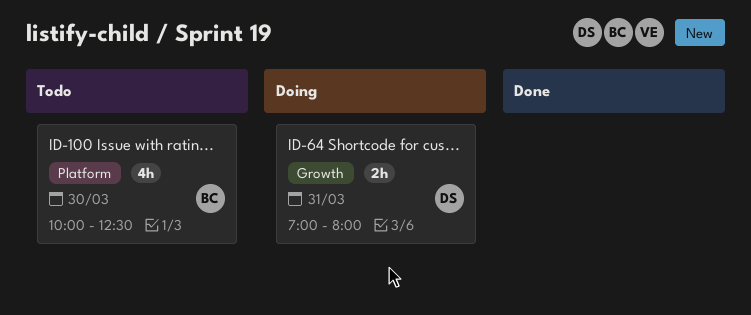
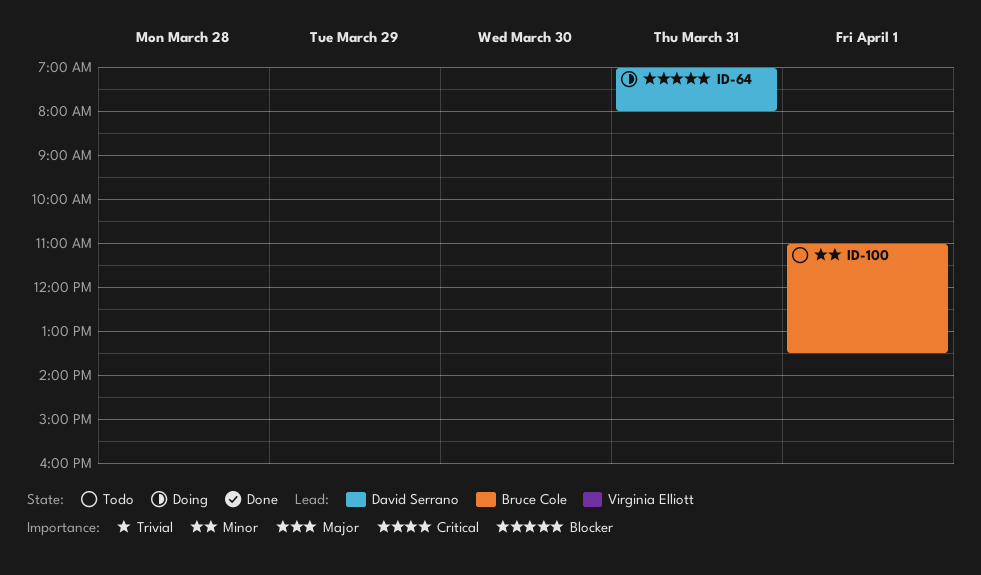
ID-100, day: Mar 30 -> Apr 1
ID-100, begins: 10:00 -> 11:00
ID-100, ends: 12:30 -> 13:30

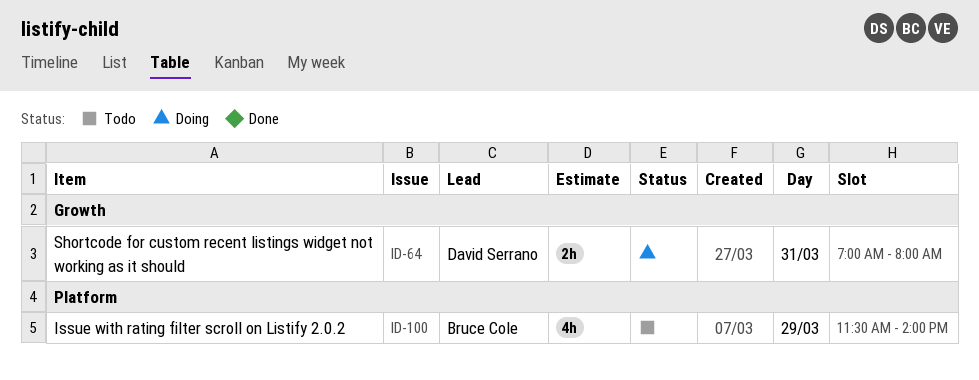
ID-100, day: Apr 1 -> Mar 29
ID-100, begins: 11:00 -> 11:30
ID-100, ends: 13:30 -> 14:00

